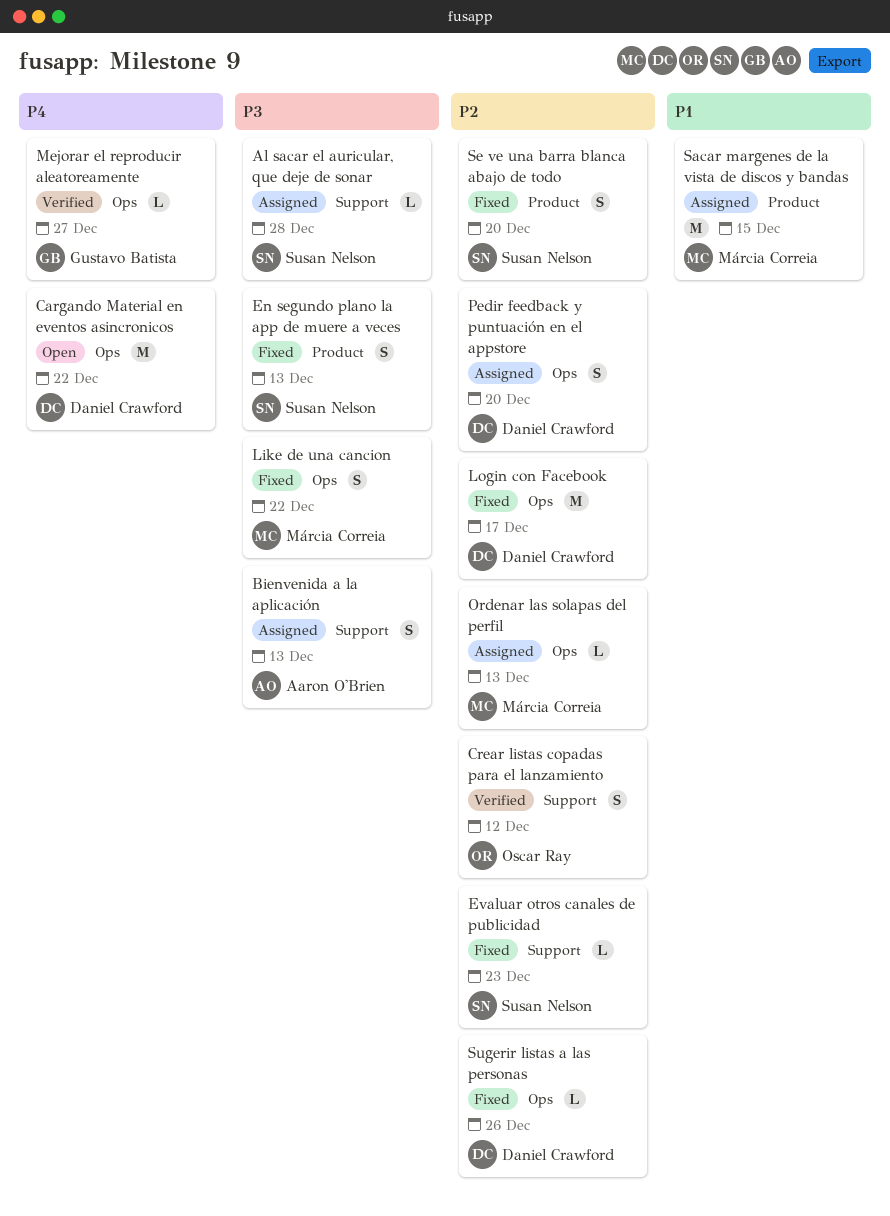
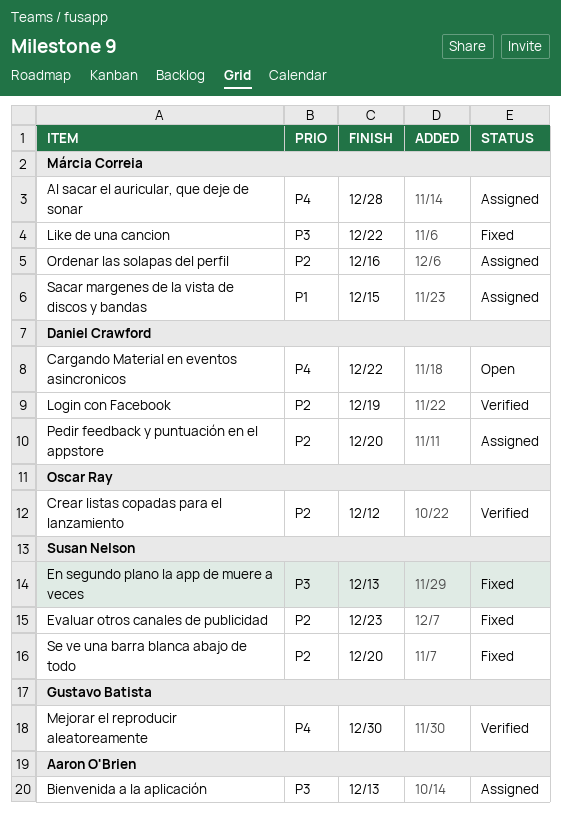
Al sacar el auricular, que deje de sonar, owner: Susan Nelson -> Márcia Correia
Al sacar el auricular, que deje de sonar, priority: P3 -> P4
Login con Facebook, status: Fixed -> Verified
Login con Facebook, due: Dec 17 -> Dec 19
Mejorar el reproducir aleatoreamente, due: Dec 27 -> Dec 30
Ordenar las solapas del perfil, due: Dec 13 -> Dec 16
Sugerir listas a las personas: present -> none

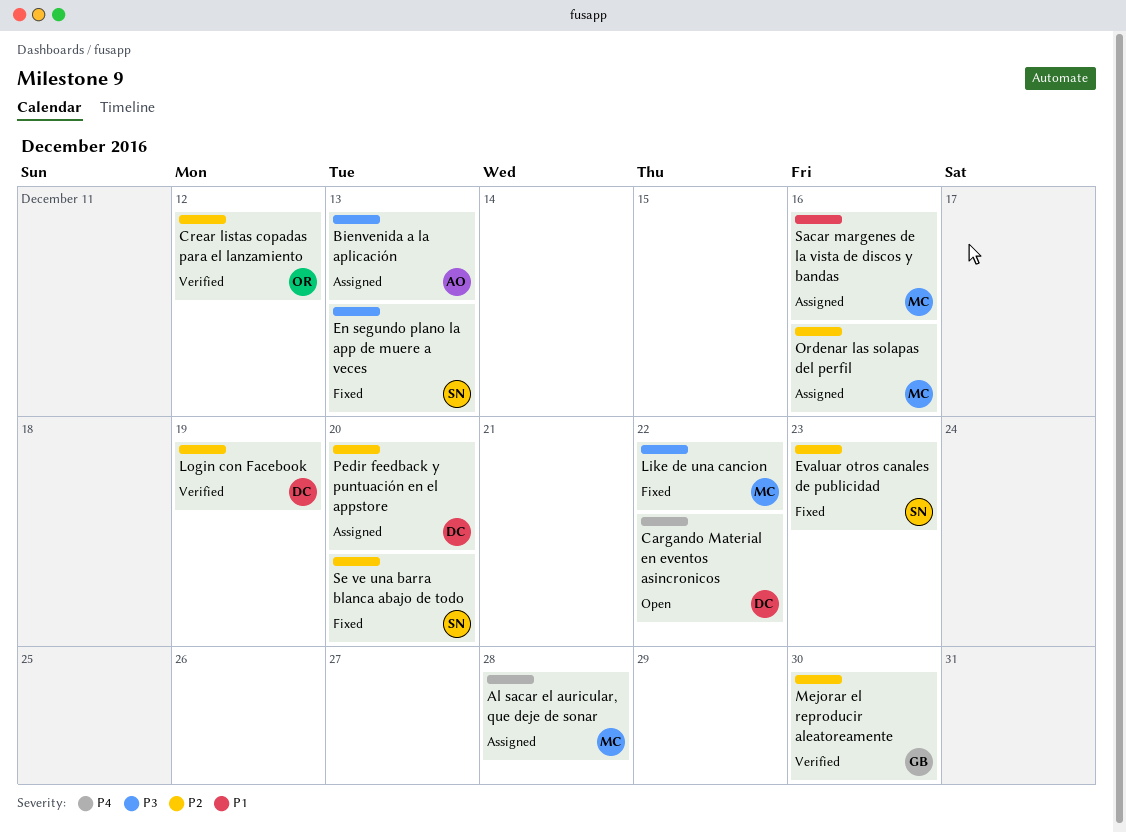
Mejorar el reproducir aleatoreamente, priority: P4 -> P2
Sacar margenes de la vista de discos y bandas, due: Dec 15 -> Dec 16

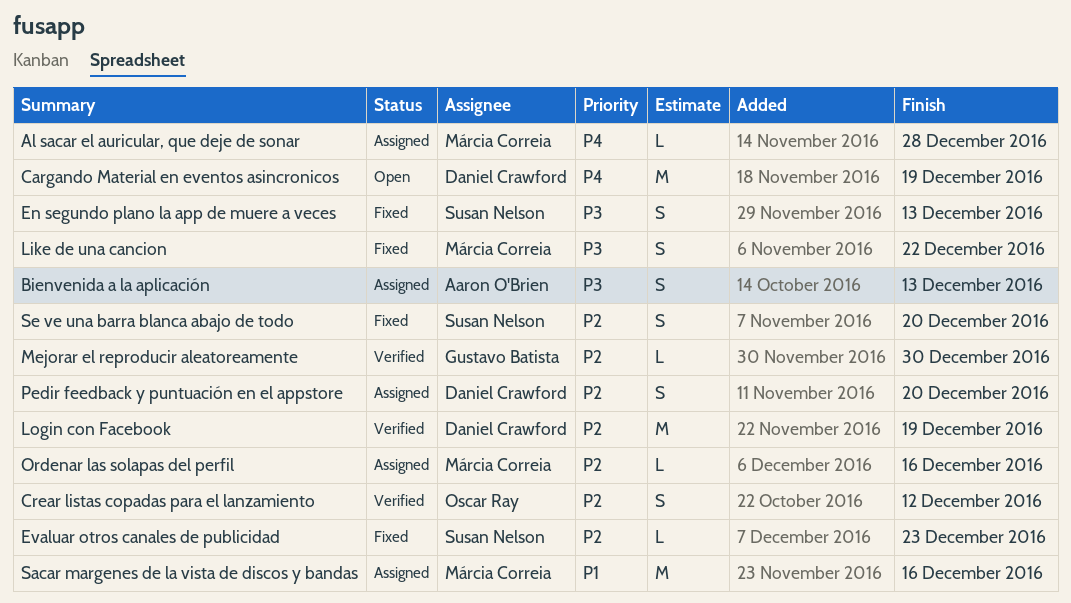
Cargando Material en eventos asincronicos, due: Dec 22 -> Dec 19

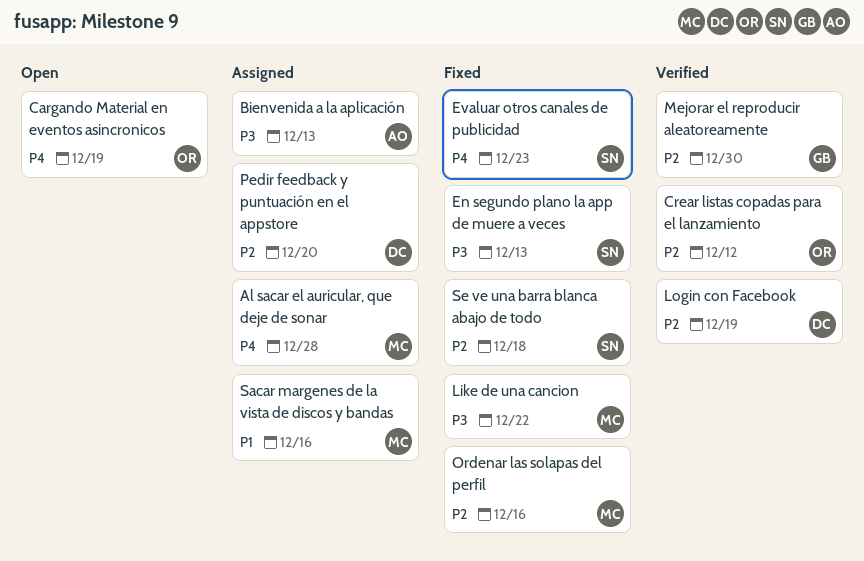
Cargando Material en eventos asincronicos, owner: Daniel Crawford -> Oscar Ray
Evaluar otros canales de publicidad, priority: P2 -> P4
Ordenar las solapas del perfil, status: Assigned -> Fixed
Se ve una barra blanca abajo de todo, due: Dec 20 -> Dec 18

